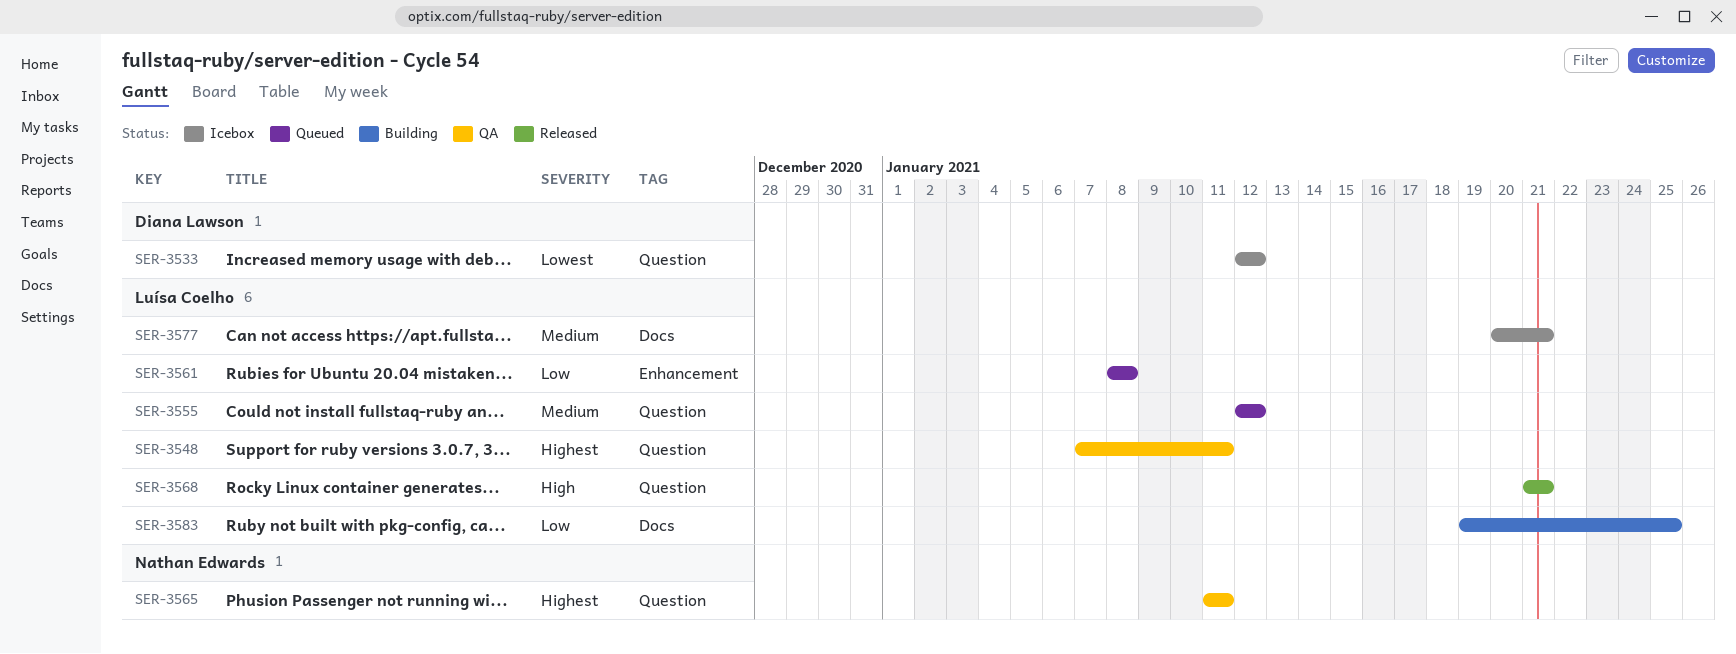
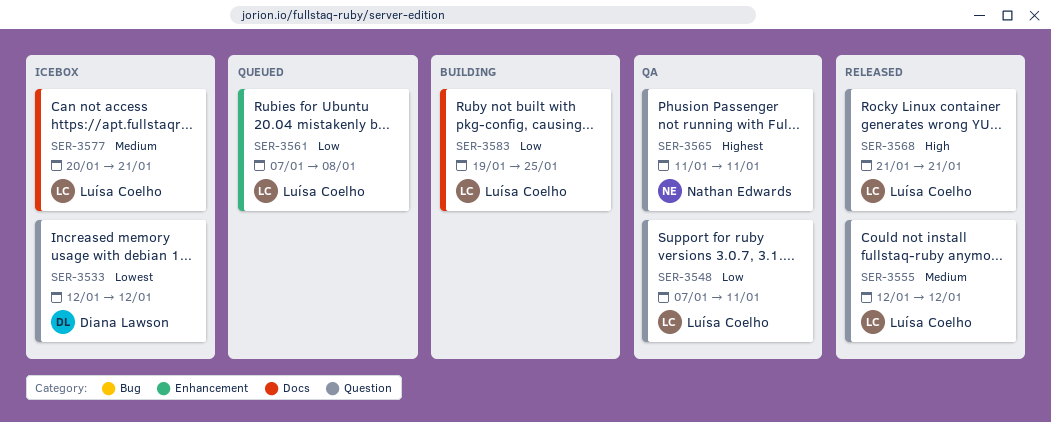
SER-3548, priority: Highest -> Low
SER-3555, status: Queued -> Released
SER-3561, start: Jan 8 -> Jan 7

